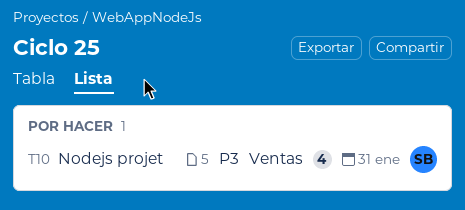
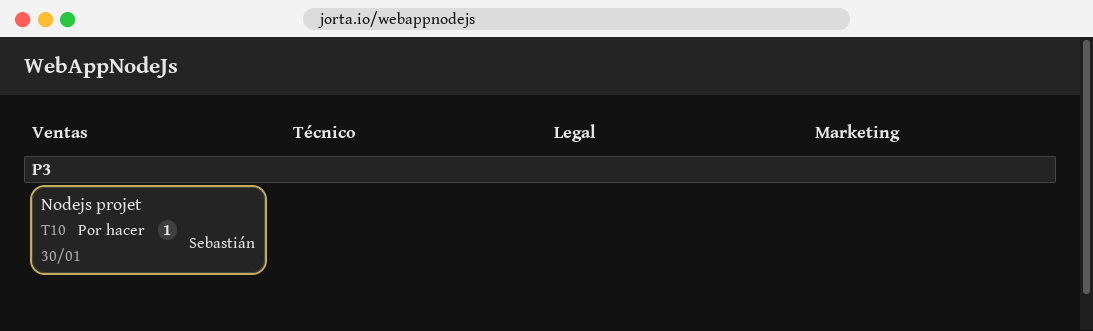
T10, estimate: 4 -> 1
T10, due: Jan 31 -> Jan 30

